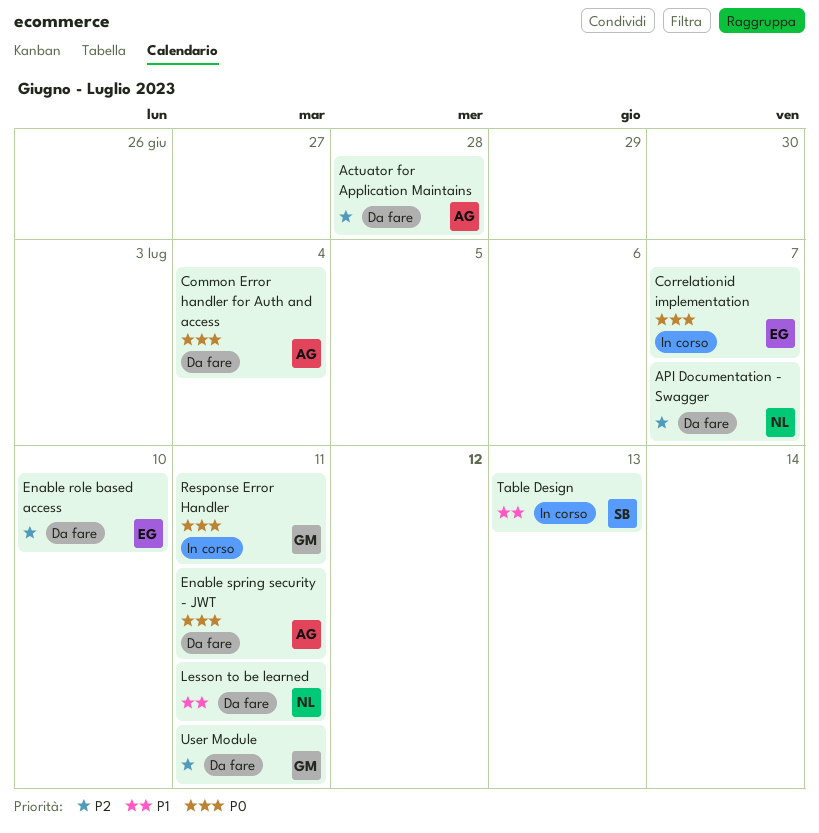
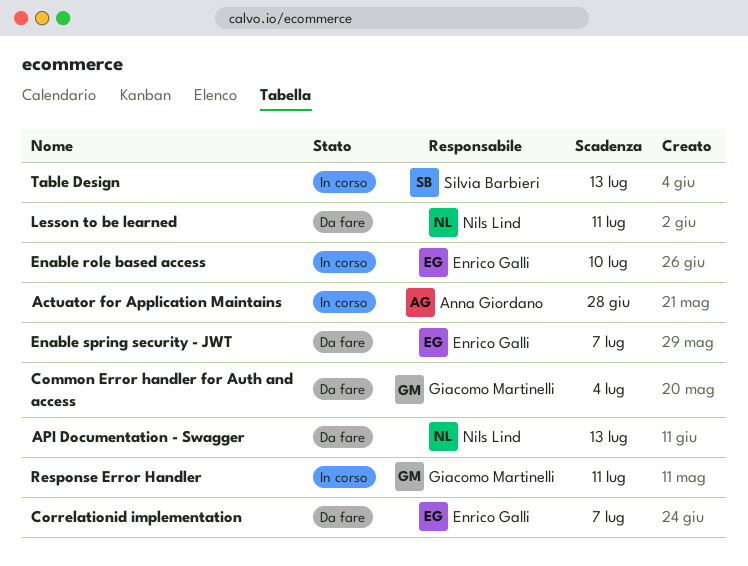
Actuator for Application Maintains, status: Da fare -> In corso
API Documentation - Swagger, due: Jul 7 -> Jul 13
Common Error handler for Auth and access, owner: Anna Giordano -> Giacomo Martinelli
Correlationid implementation, status: In corso -> Da fare
Enable role based access, status: Da fare -> In corso
Enable spring security - JWT, owner: Anna Giordano -> Enrico Galli
Enable spring security - JWT, due: Jul 11 -> Jul 7
User Module: present -> none

